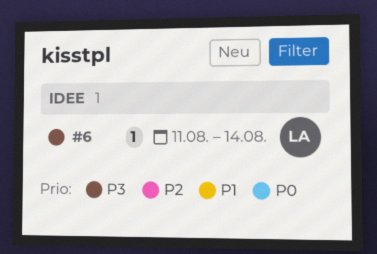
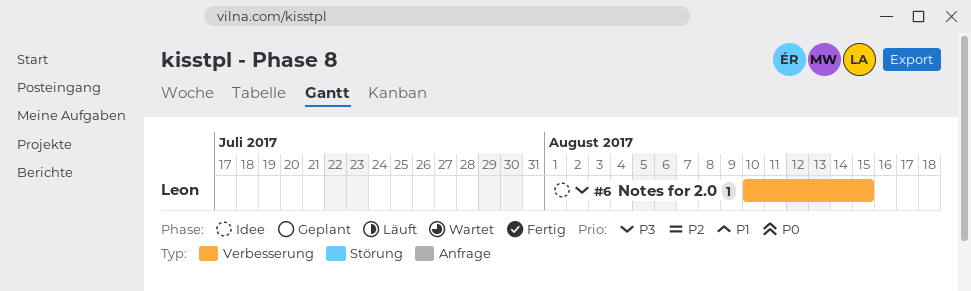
#6, start: Aug 11 -> Aug 10
#6, due: Aug 14 -> Aug 15

